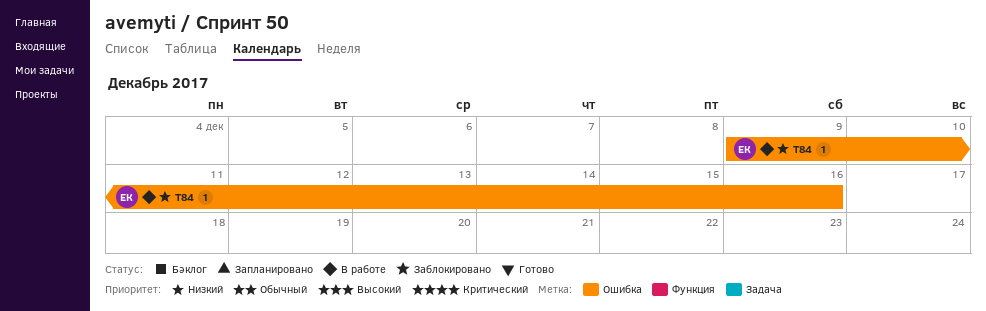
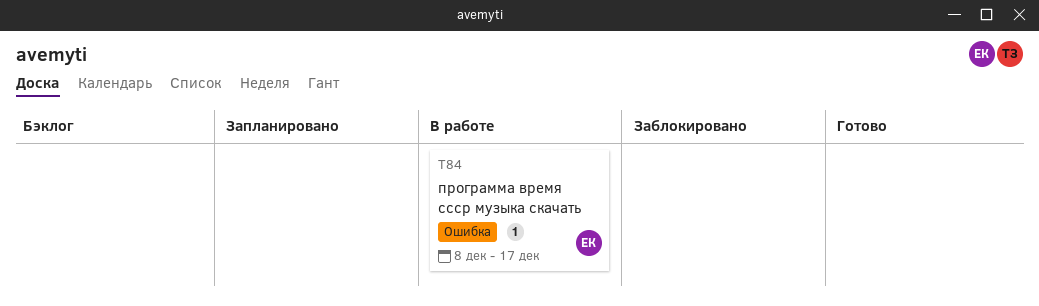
T84, start: Dec 9 -> Dec 8
T84, due: Dec 16 -> Dec 17

